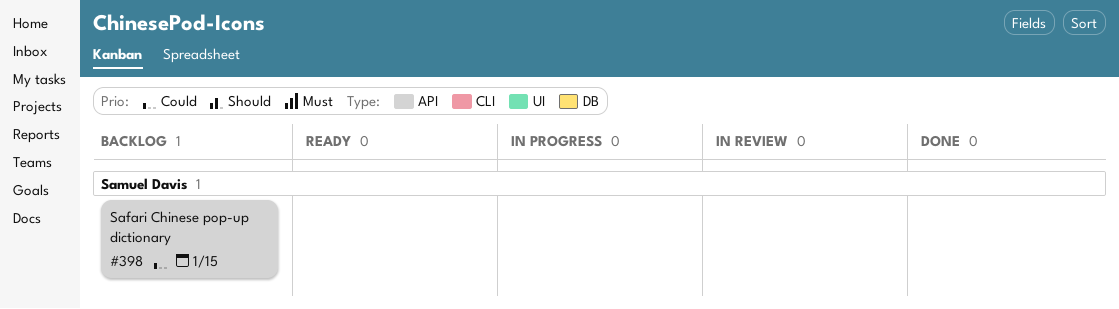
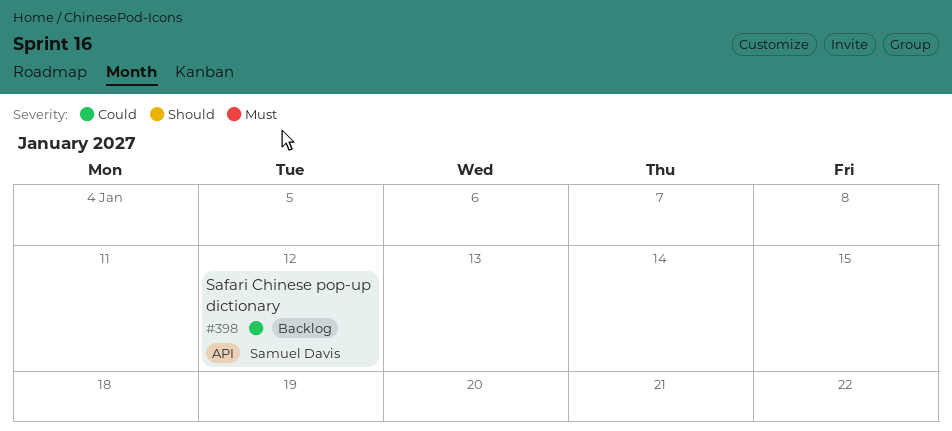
#398, due: Jan 15 -> Jan 12

